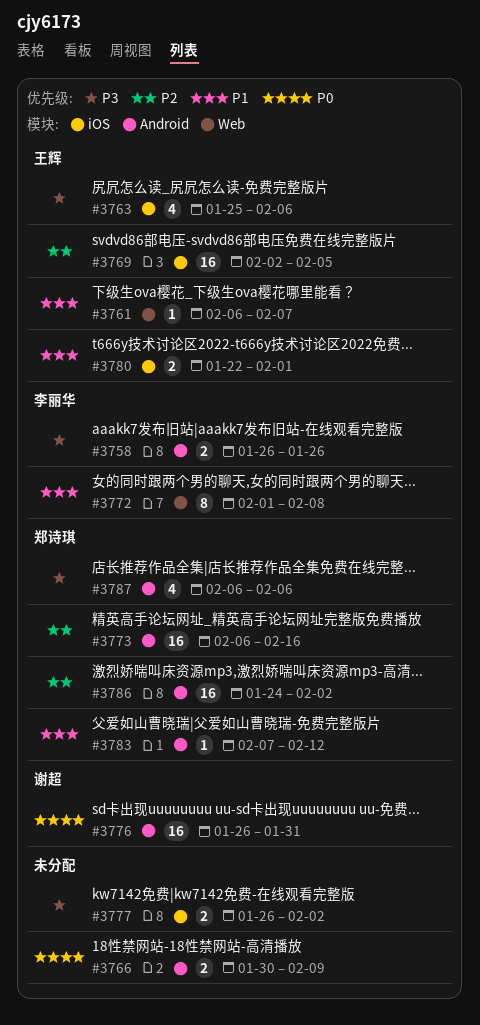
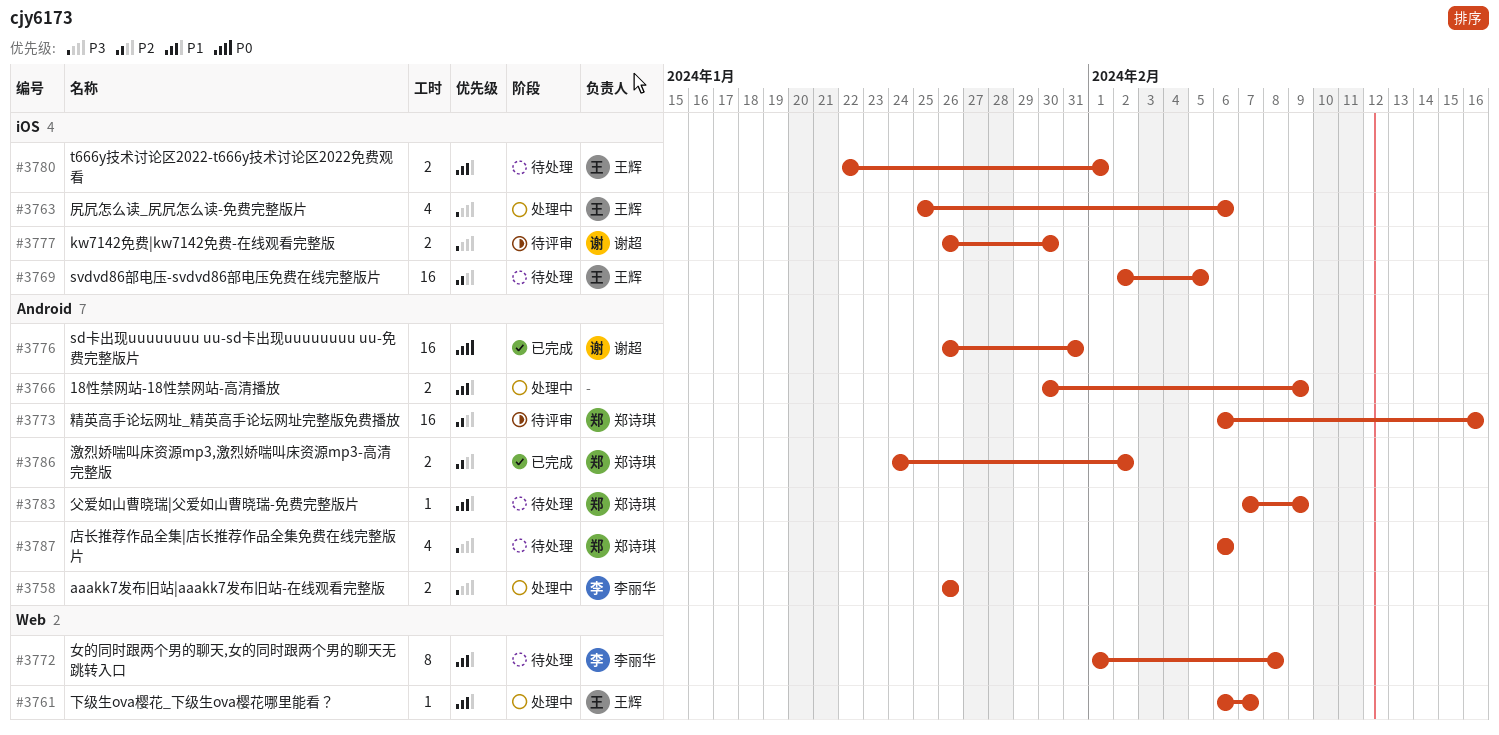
#3766, priority: P0 -> P1
#3777, owner: none -> 谢超
#3777, due: Feb 2 -> Jan 30
#3783, due: Feb 12 -> Feb 9
#3786, estimate: 16 -> 2

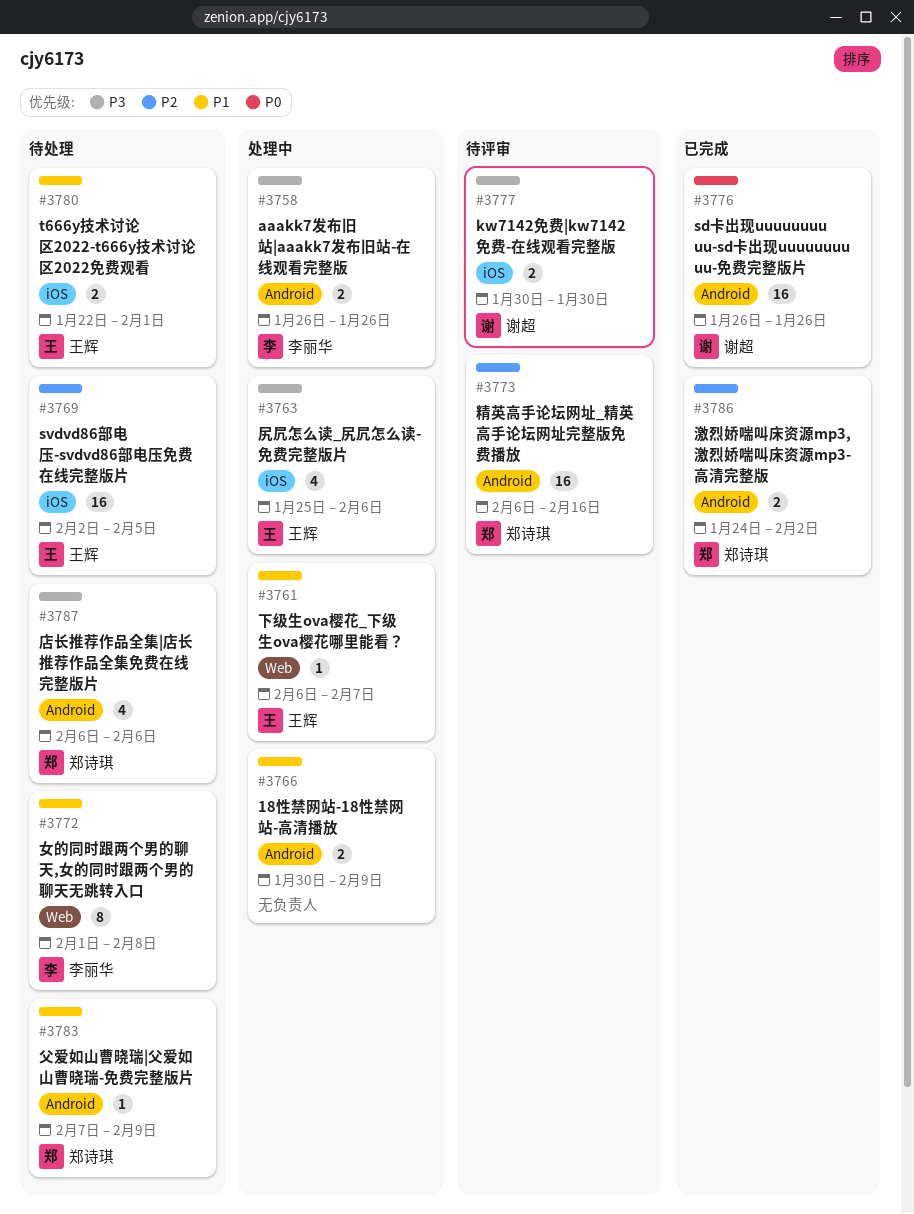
#3776, due: Jan 31 -> Jan 26
#3777, start: Jan 26 -> Jan 30

